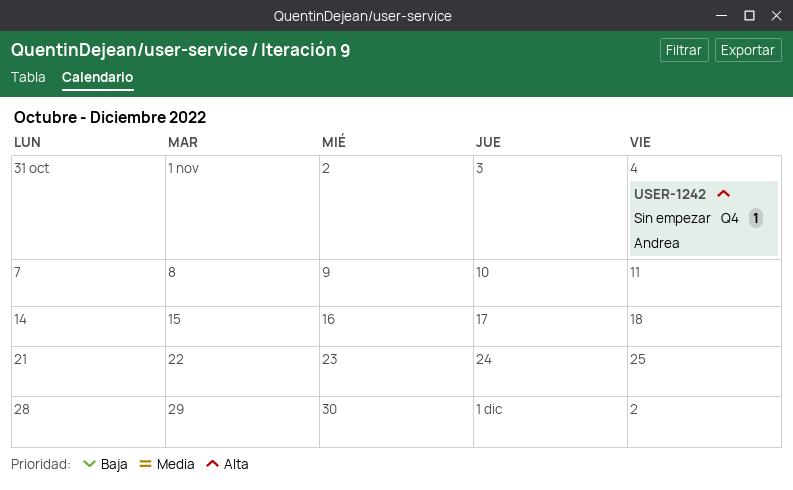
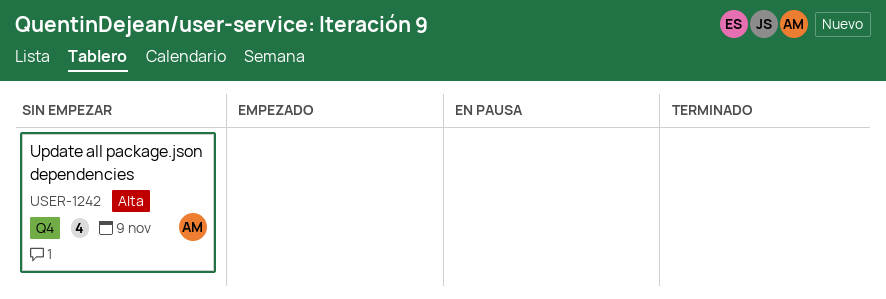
USER-1242, estimate: 1 -> 4
USER-1242, due: Nov 4 -> Nov 9

